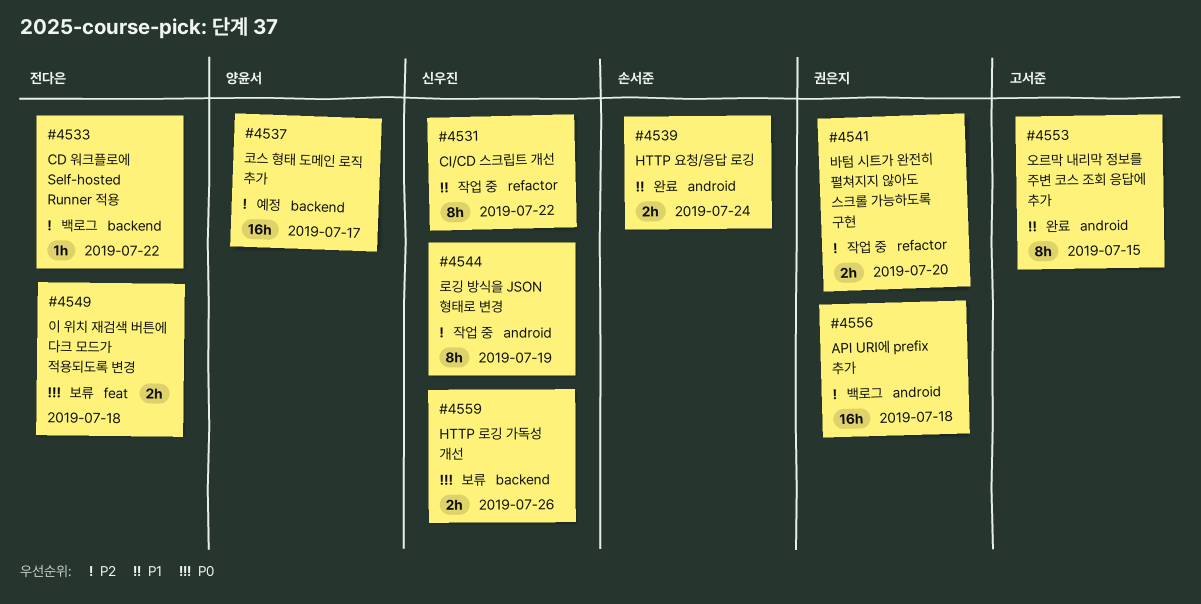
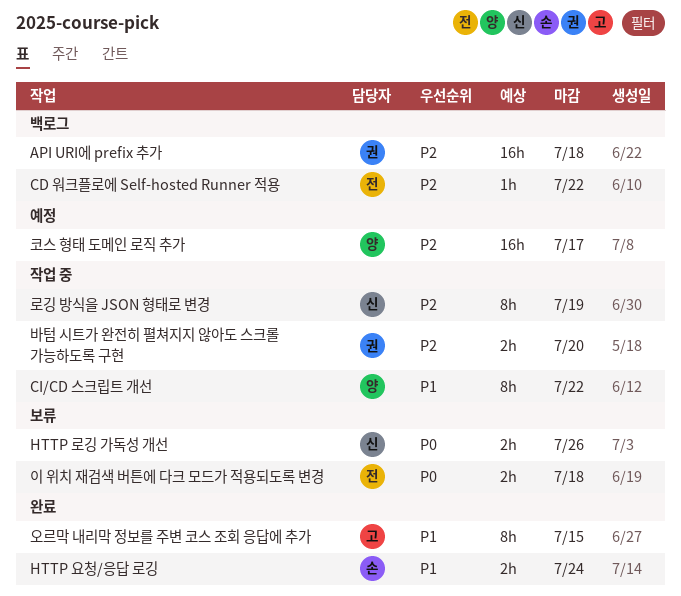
CI/CD 스크립트 개선, owner: 신우진 -> 양윤서

